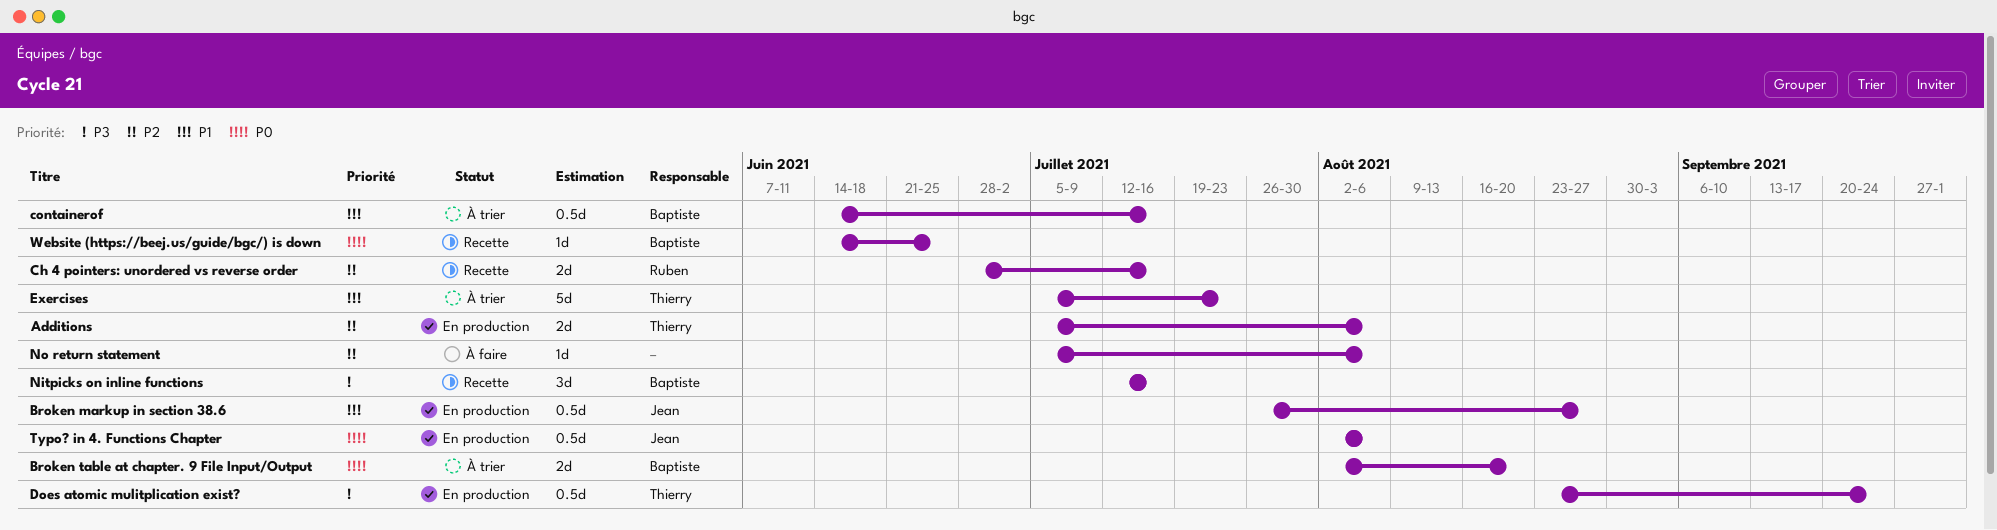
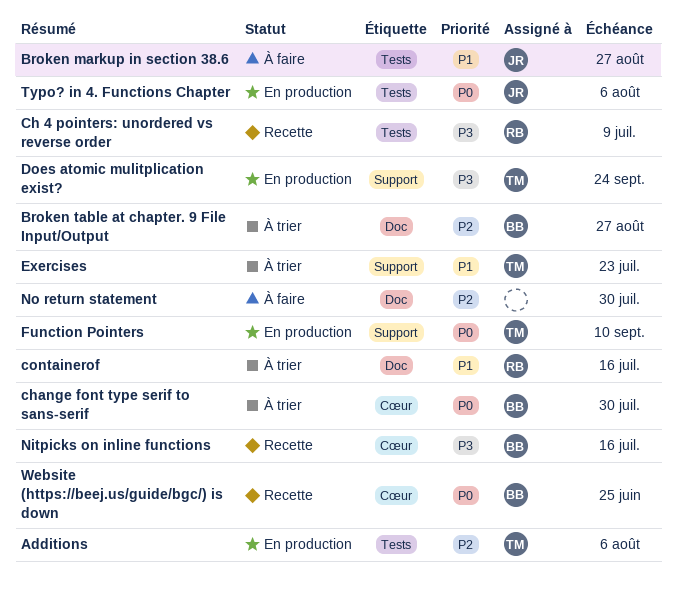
Broken markup in section 38.6, status: En production -> À faire
Broken table at chapter. 9 File Input/Output, priority: P0 -> P2
Broken table at chapter. 9 File Input/Output, due: Aug 20 -> Aug 27
Ch 4 pointers: unordered vs reverse order, priority: P2 -> P3
Ch 4 pointers: unordered vs reverse order, due: Jul 16 -> Jul 9
change font type serif to sans-serif: none -> present
containerof, owner: Baptiste -> Ruben
Function Pointers: none -> present
No return statement, due: Aug 6 -> Jul 30

